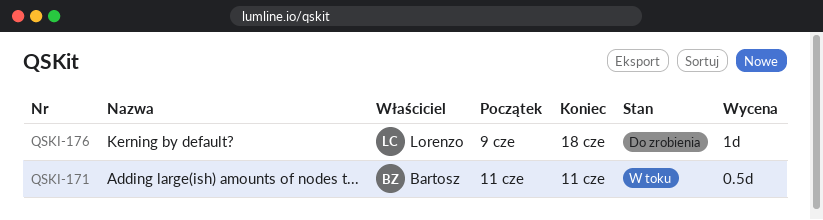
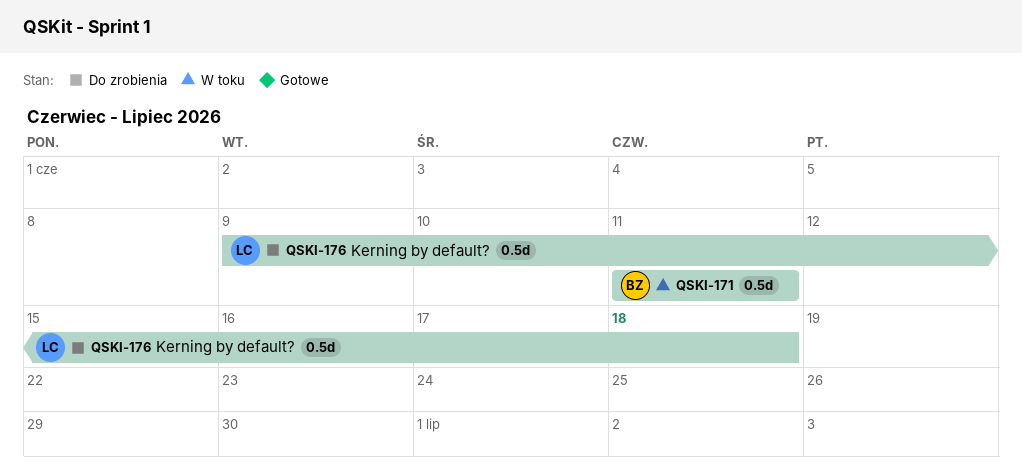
QSKI-176, estimate: 1d -> 0.5d

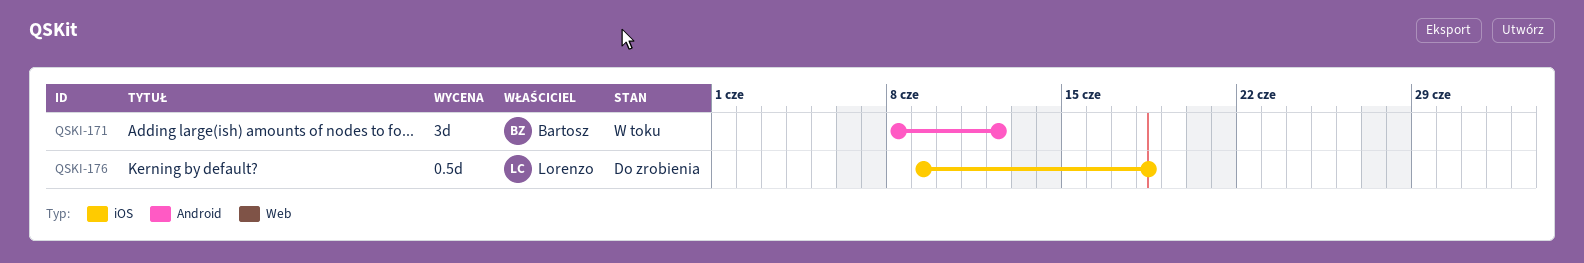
QSKI-171, estimate: 0.5d -> 3d
QSKI-171, start: Jun 11 -> Jun 8
QSKI-171, due: Jun 11 -> Jun 12

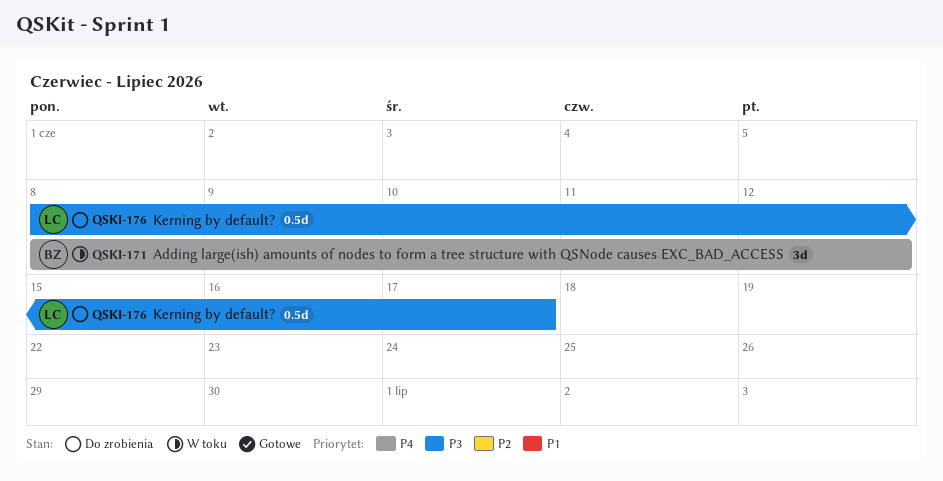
QSKI-176, start: Jun 9 -> Jun 8
QSKI-176, due: Jun 18 -> Jun 17

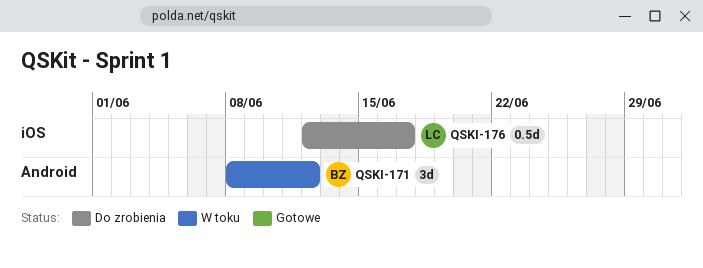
QSKI-176, start: Jun 8 -> Jun 12

